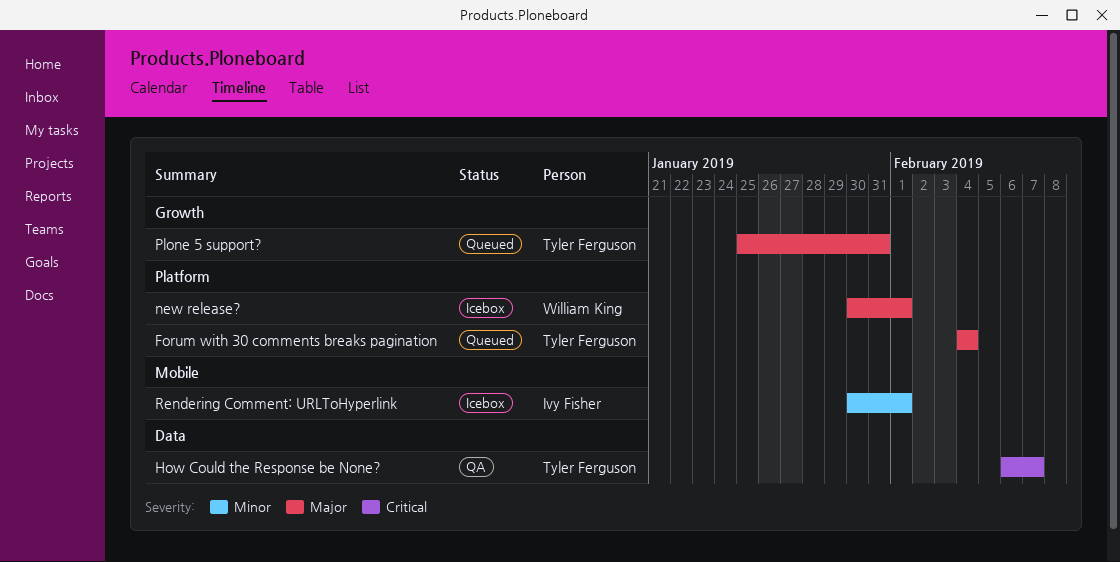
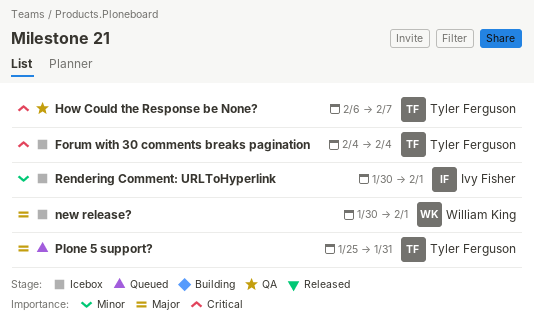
Forum with 30 comments breaks pagination, status: Queued -> Icebox
Forum with 30 comments breaks pagination, priority: Major -> Critical

